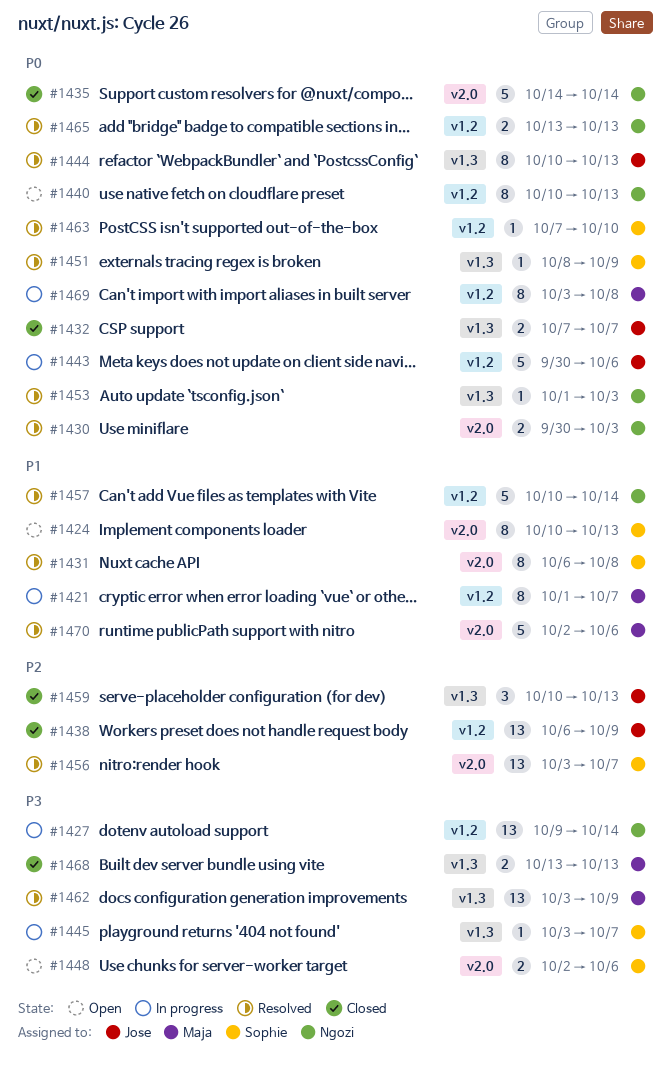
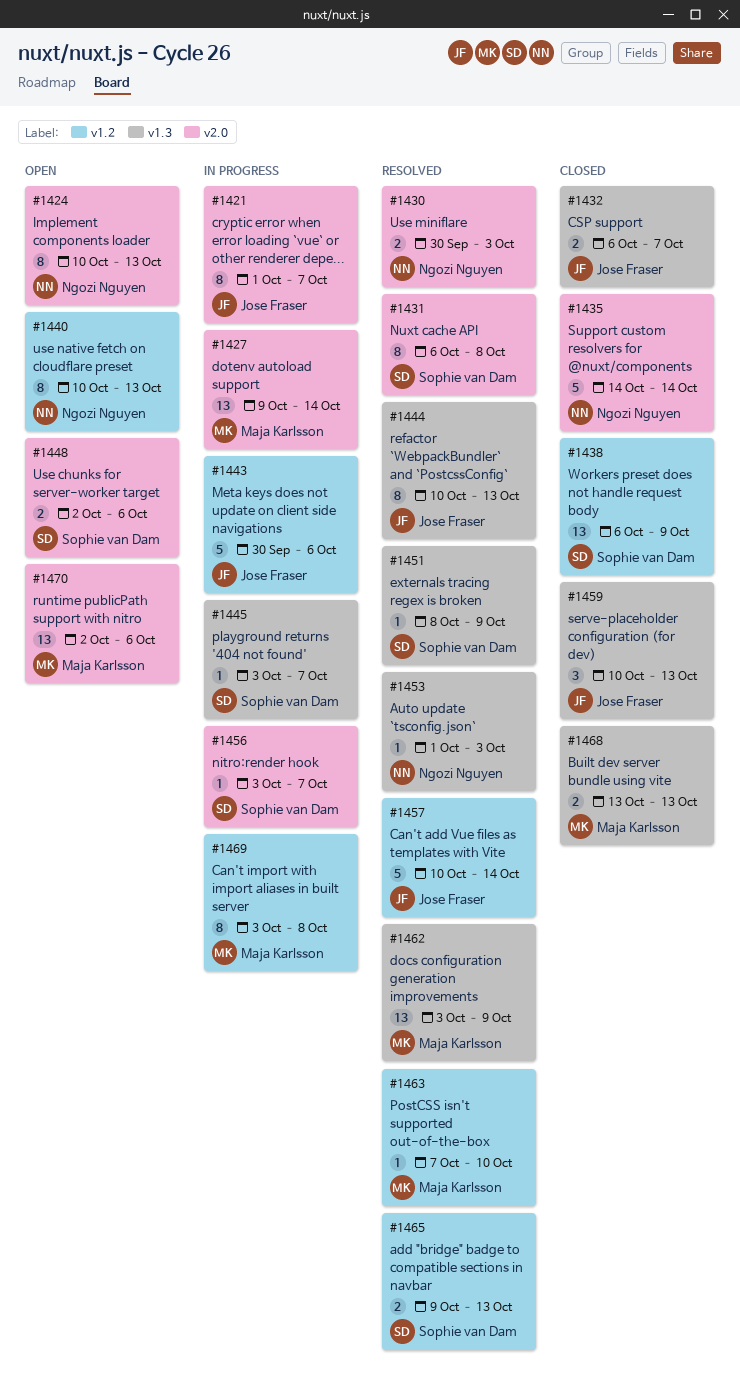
#1421, owner: Maja Karlsson -> Jose Fraser
#1421, label: v1.2 -> v2.0
#1424, owner: Sophie van Dam -> Ngozi Nguyen
#1427, owner: Ngozi Nguyen -> Maja Karlsson
#1427, label: v1.2 -> v2.0
#1432, start: Oct 7 -> Oct 6
#1438, owner: Jose Fraser -> Sophie van Dam
#1456, status: Resolved -> In progress
#1456, estimate: 13 -> 1
#1457, owner: Ngozi Nguyen -> Jose Fraser
#1463, owner: Sophie van Dam -> Maja Karlsson
#1465, owner: Ngozi Nguyen -> Sophie van Dam
#1465, start: Oct 13 -> Oct 9
#1470, status: Resolved -> Open
#1470, estimate: 5 -> 13

